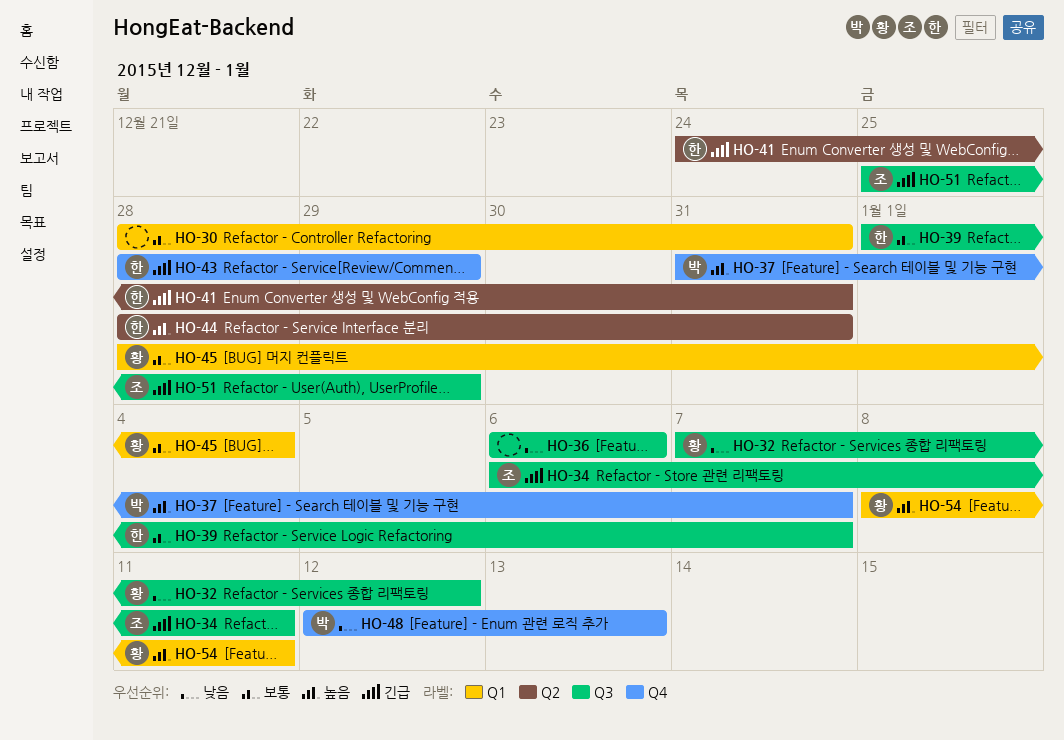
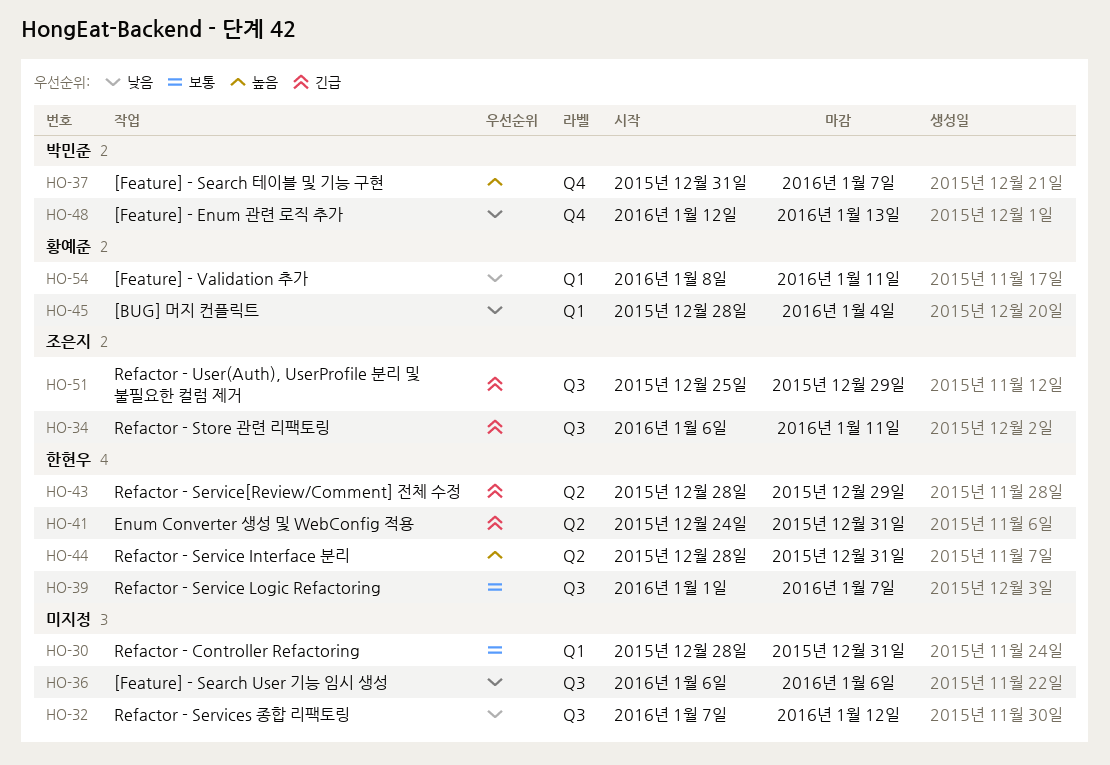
HO-32, owner: 황예준 -> none
HO-43, label: Q4 -> Q2
HO-45, priority: 보통 -> 낮음
HO-54, priority: 높음 -> 낮음

